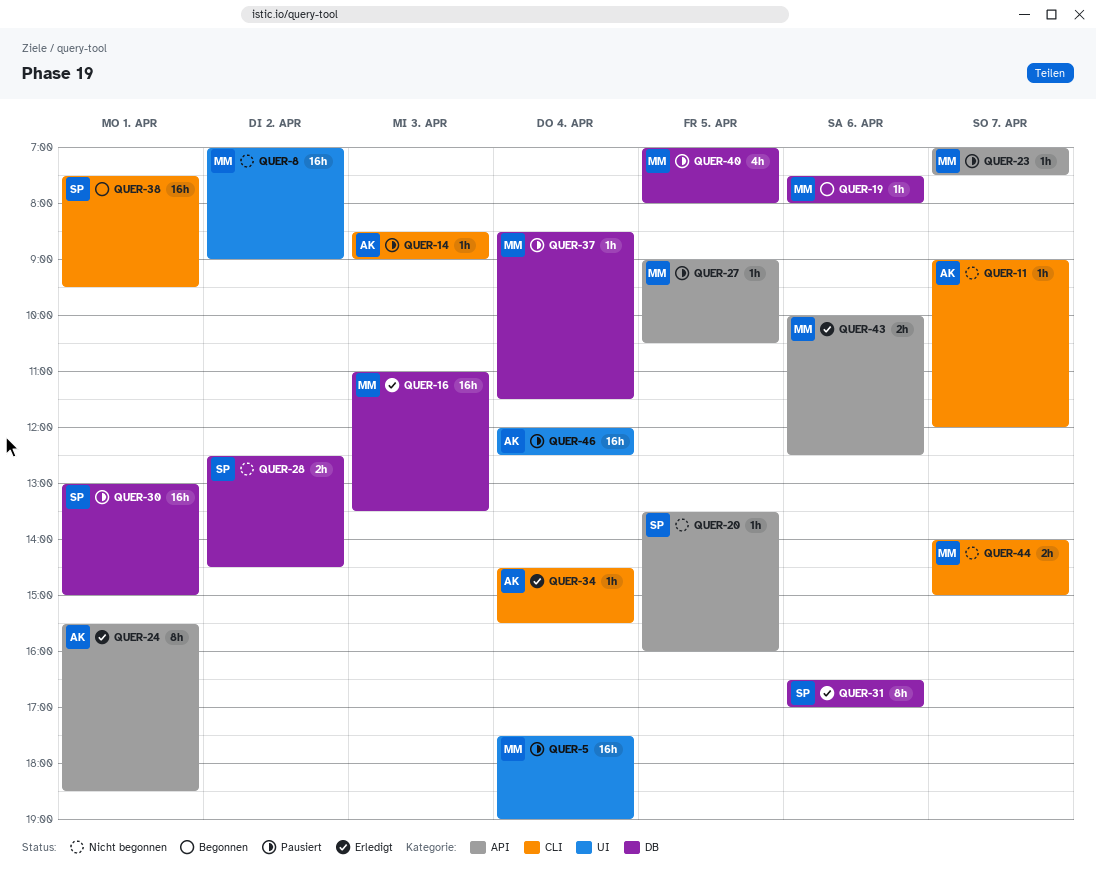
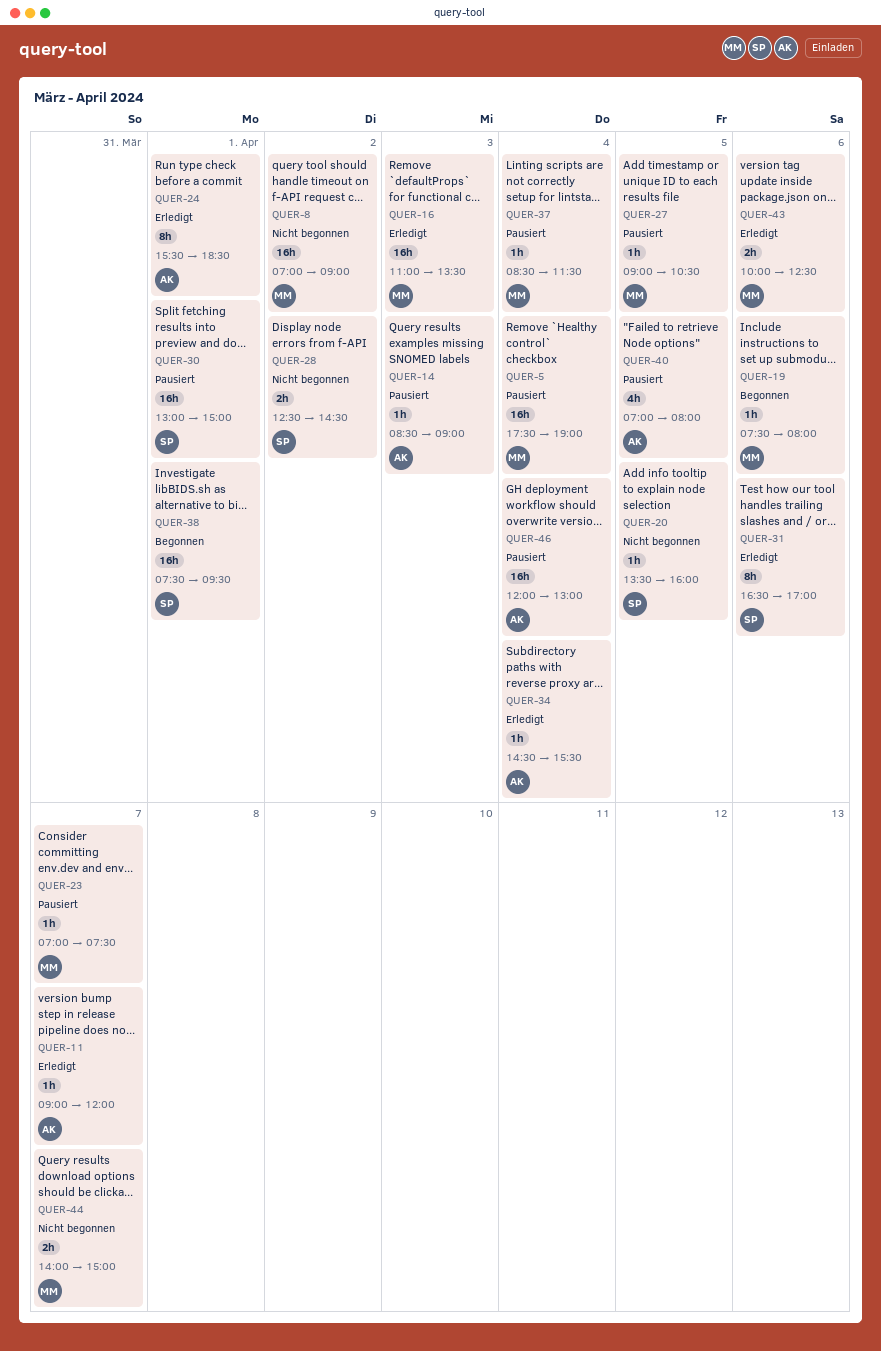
QUER-11, status: Nicht begonnen -> Erledigt
QUER-40, owner: MM -> AK
QUER-46, ends: 12:30 -> 13:00

